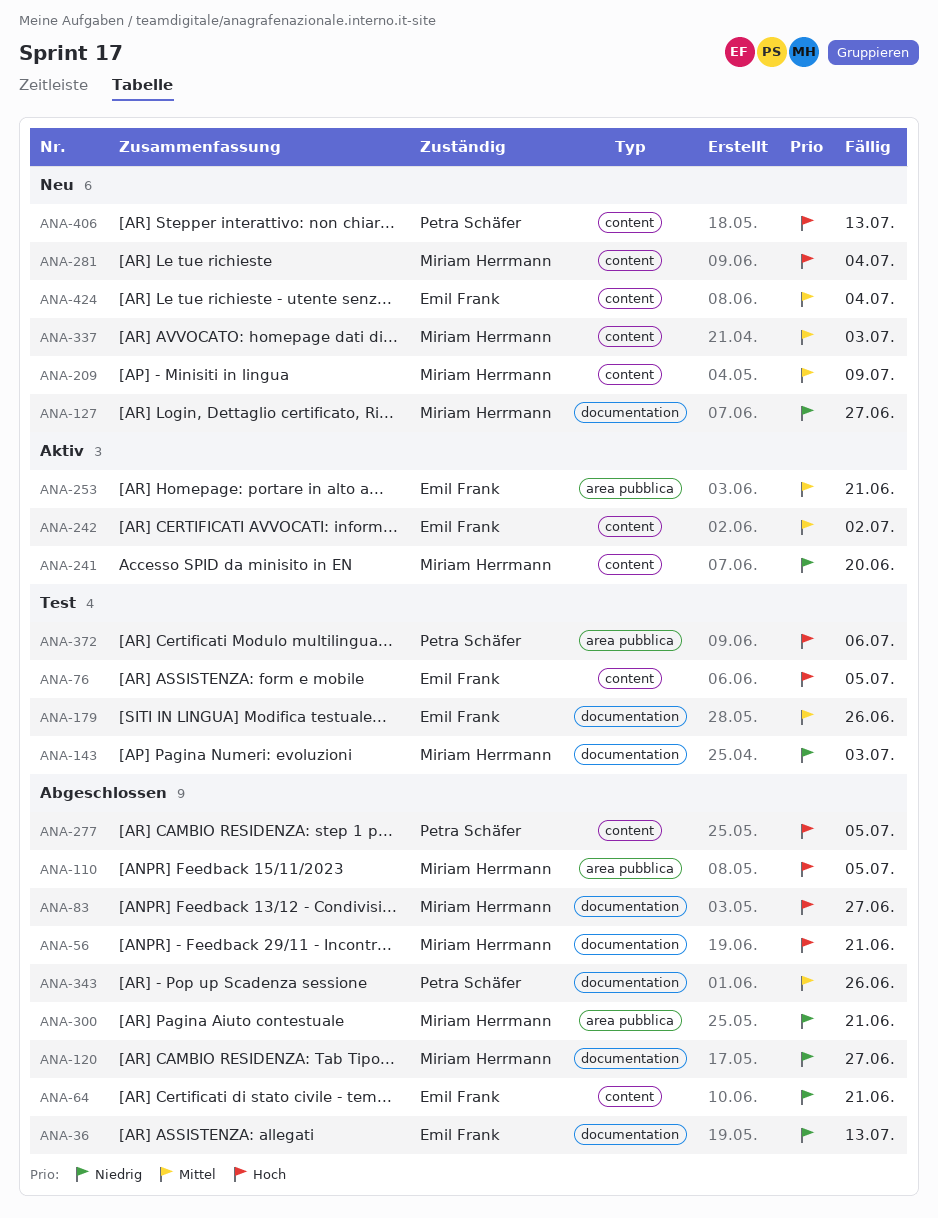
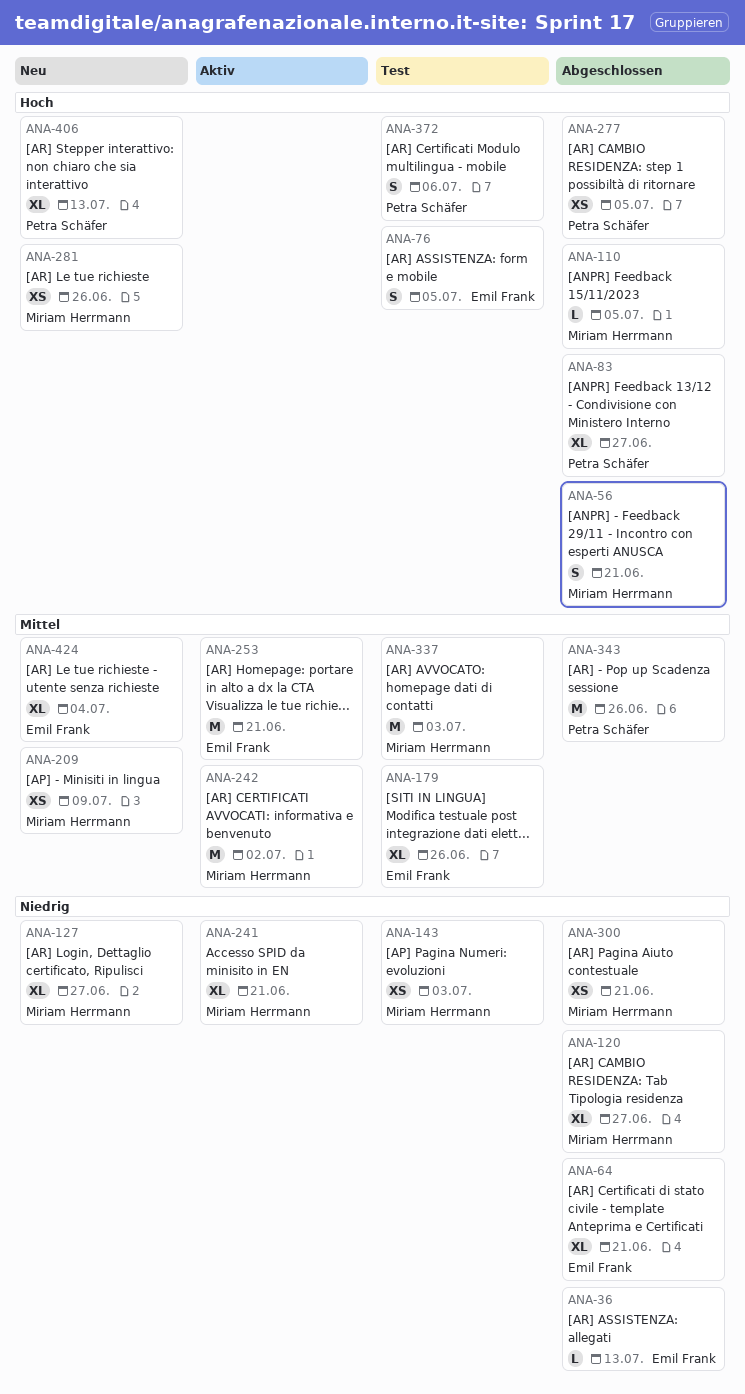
ANA-83, owner: Miriam Herrmann -> Petra Schäfer
ANA-241, due: Jun 20 -> Jun 21
ANA-242, owner: Emil Frank -> Miriam Herrmann
ANA-281, due: Jul 4 -> Jun 26
ANA-337, status: Neu -> Test

